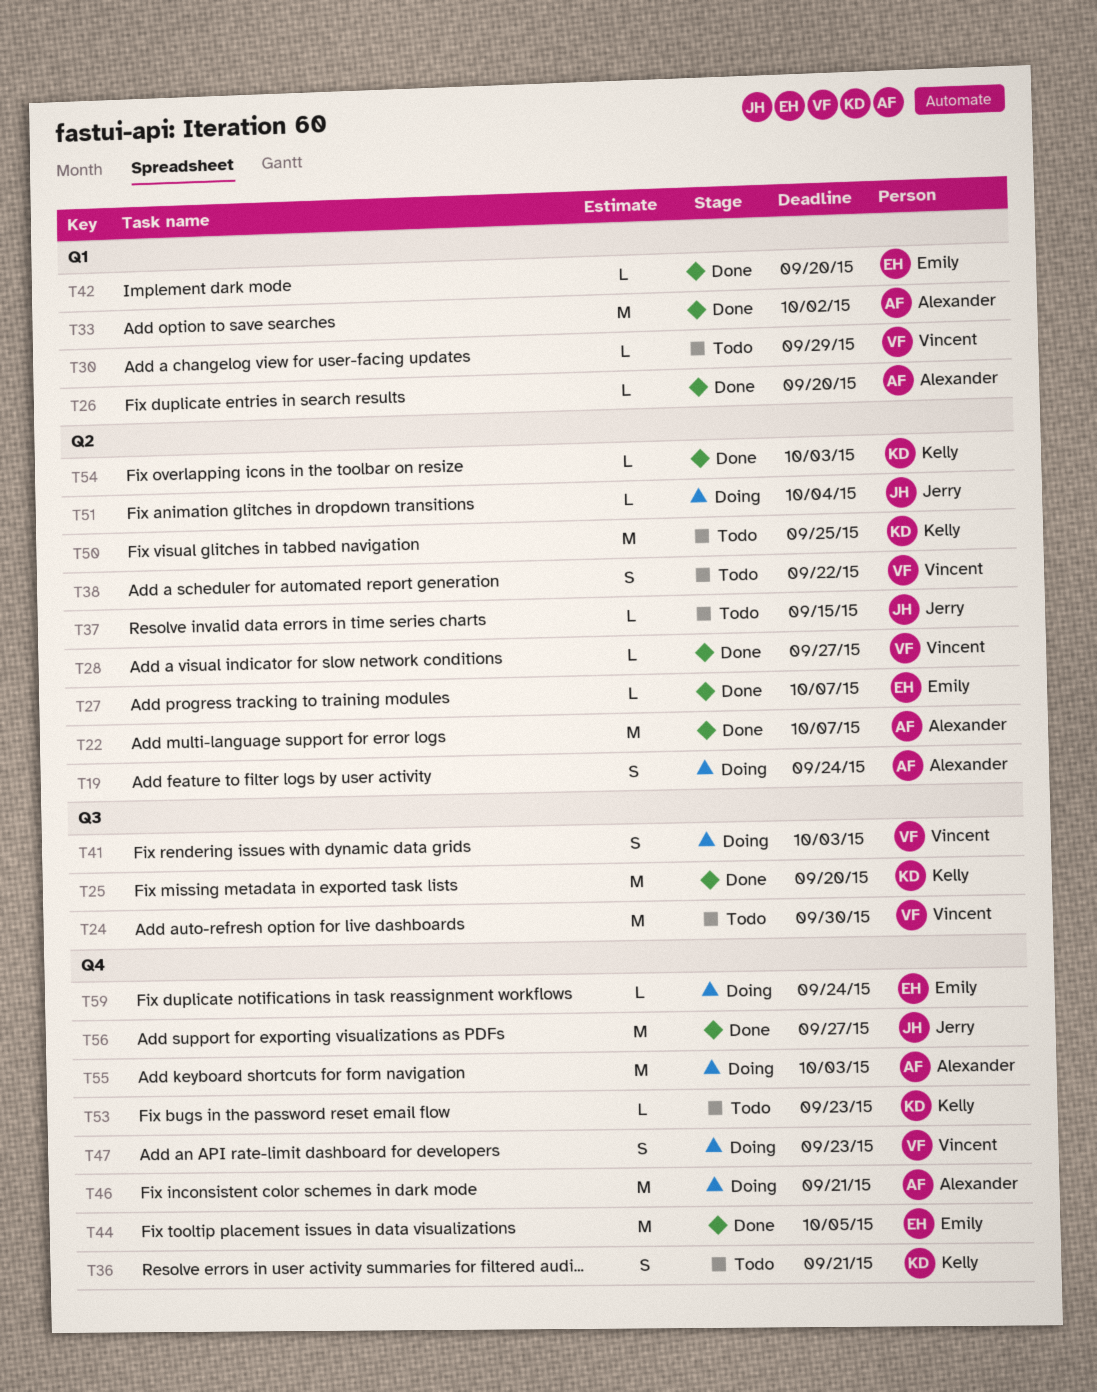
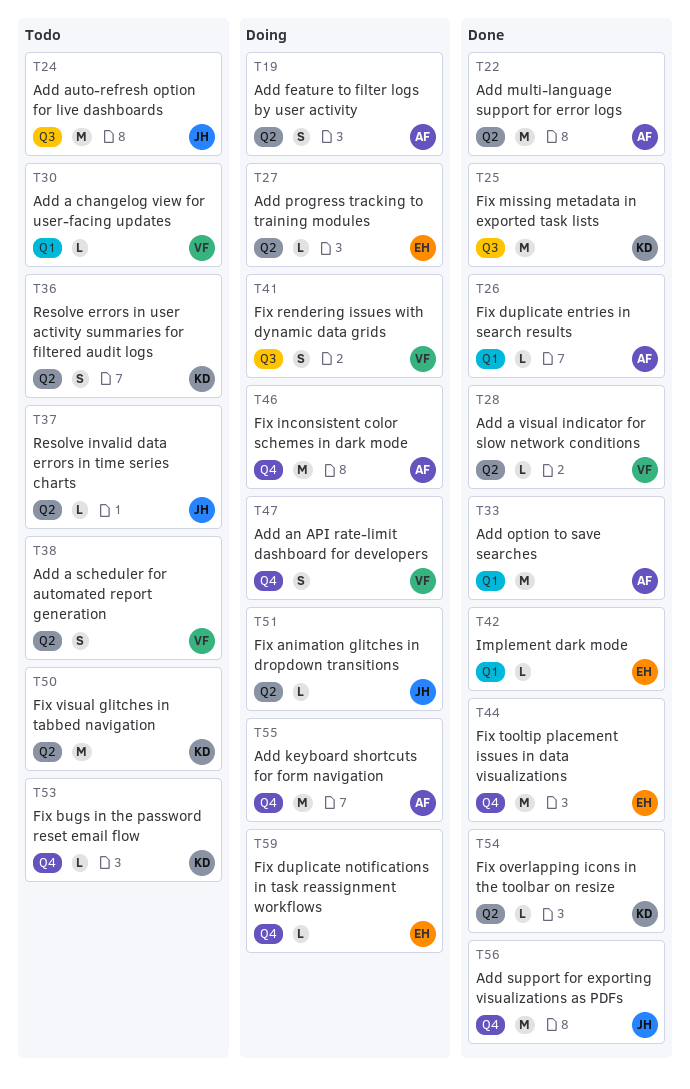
T24, owner: Vincent -> Jerry
T27, status: Done -> Doing
T36, label: Q4 -> Q2

